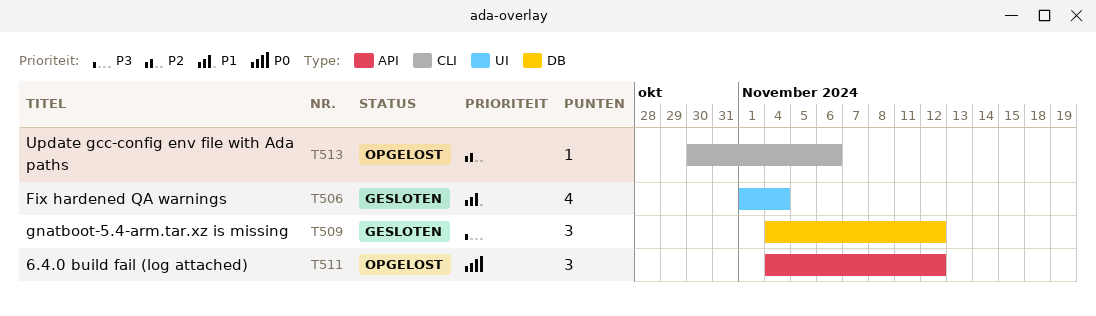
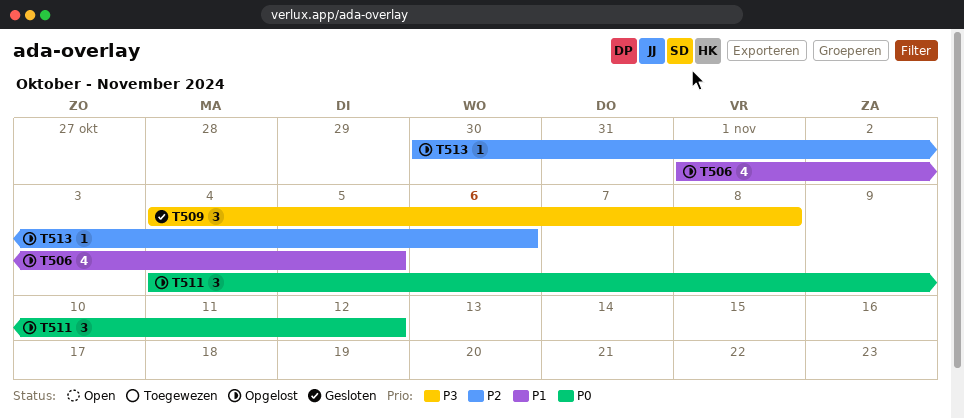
T506, status: Gesloten -> Opgelost
T506, due: Nov 4 -> Nov 5
T509, due: Nov 12 -> Nov 8

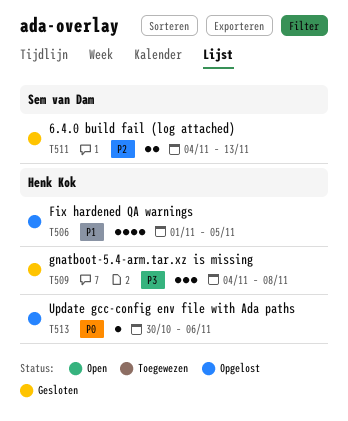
T511, status: Opgelost -> Gesloten
T511, priority: P0 -> P2
T511, estimate: 3 -> 2
T511, due: Nov 12 -> Nov 13
T513, priority: P2 -> P0

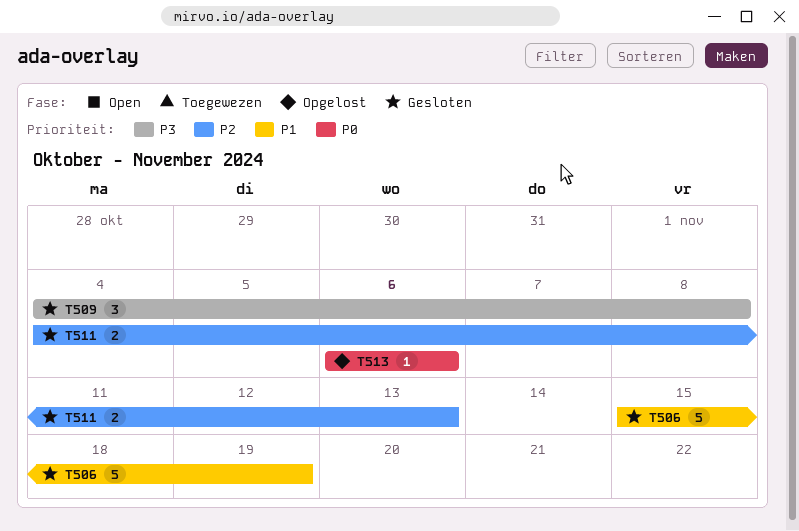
T506, status: Opgelost -> Gesloten
T506, estimate: 4 -> 5
T506, start: Nov 1 -> Nov 15
T506, due: Nov 5 -> Nov 19
T513, start: Oct 30 -> Nov 6

